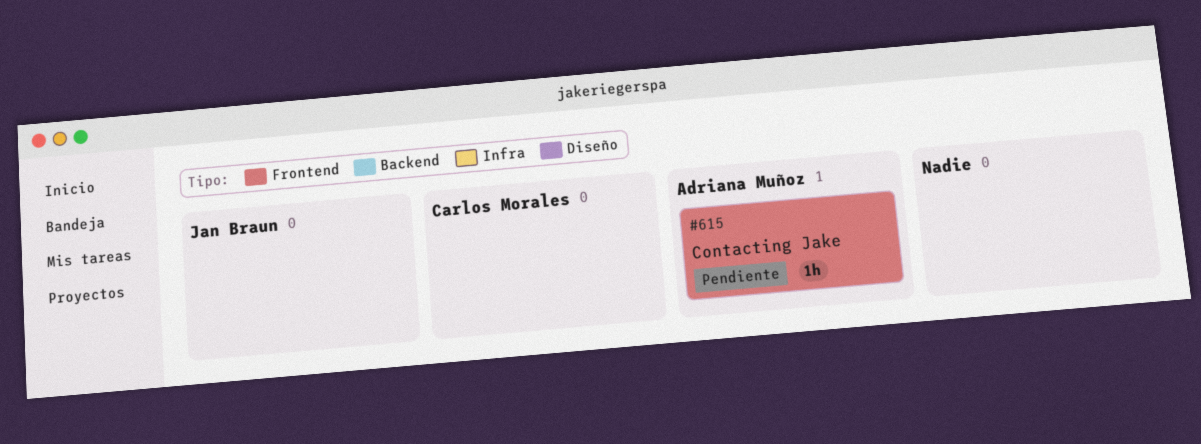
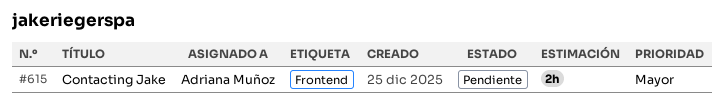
#615, estimate: 1h -> 2h

